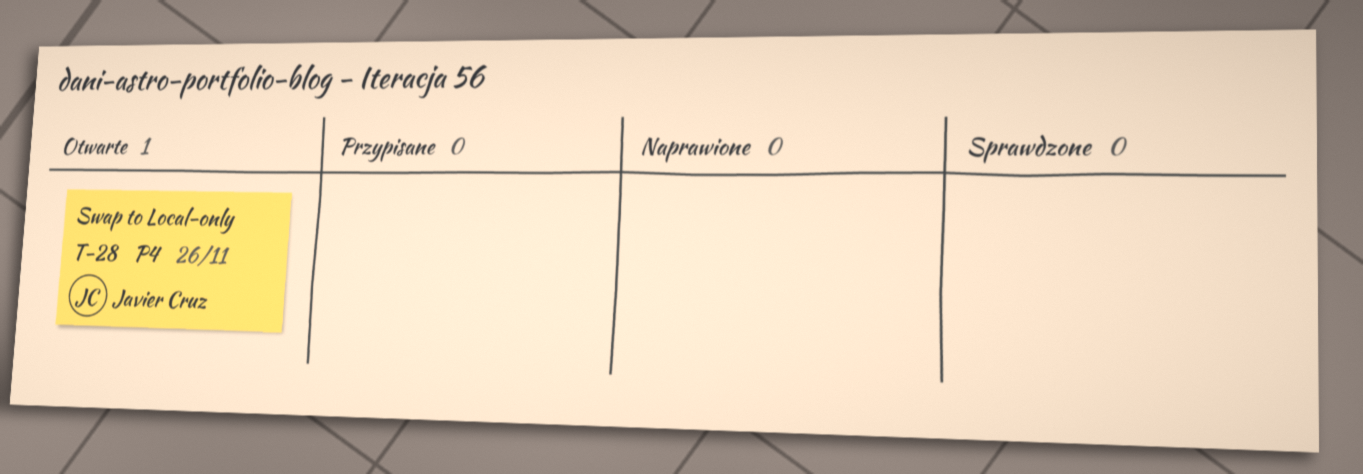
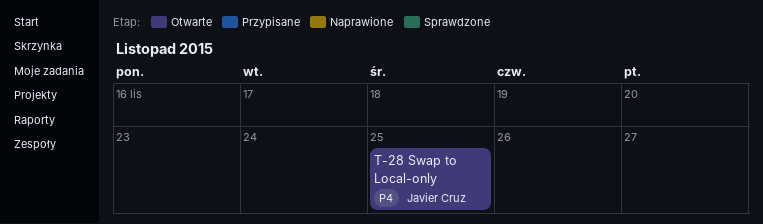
T-28, due: Nov 26 -> Nov 25

